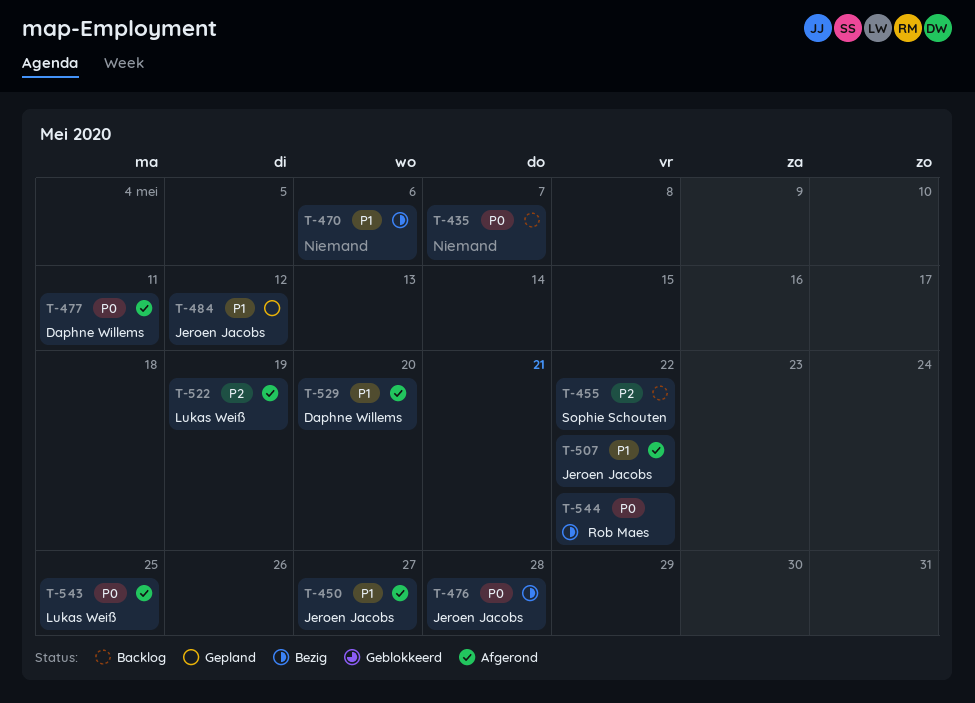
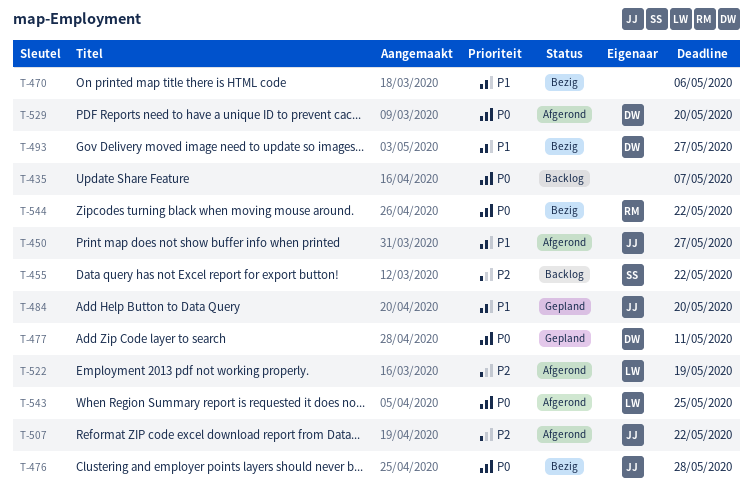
T-477, status: Afgerond -> Gepland
T-484, due: May 12 -> May 20
T-493: none -> present
T-507, priority: P1 -> P2
T-529, priority: P1 -> P0

